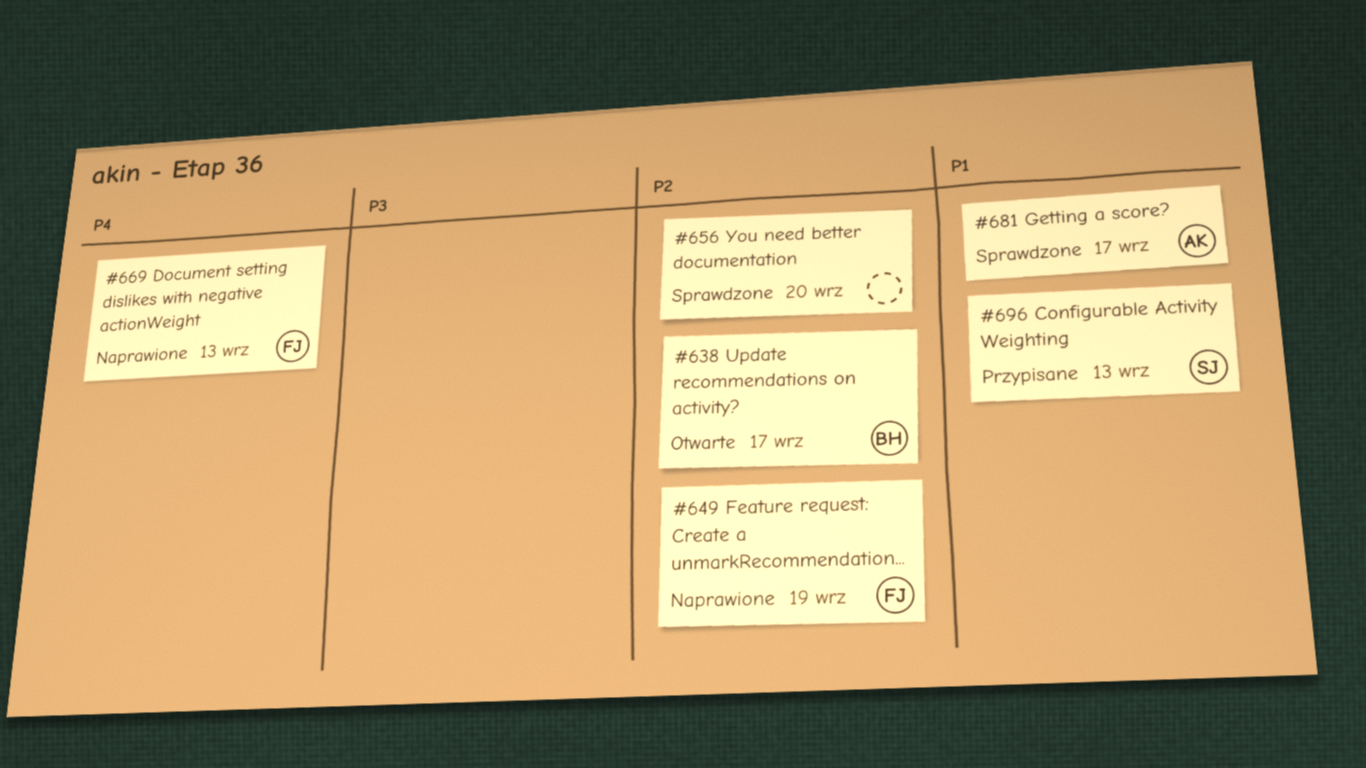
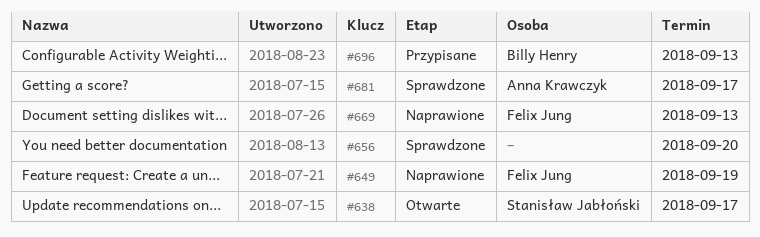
#638, owner: Billy Henry -> Stanisław Jabłoński
#696, owner: Stanisław Jabłoński -> Billy Henry

